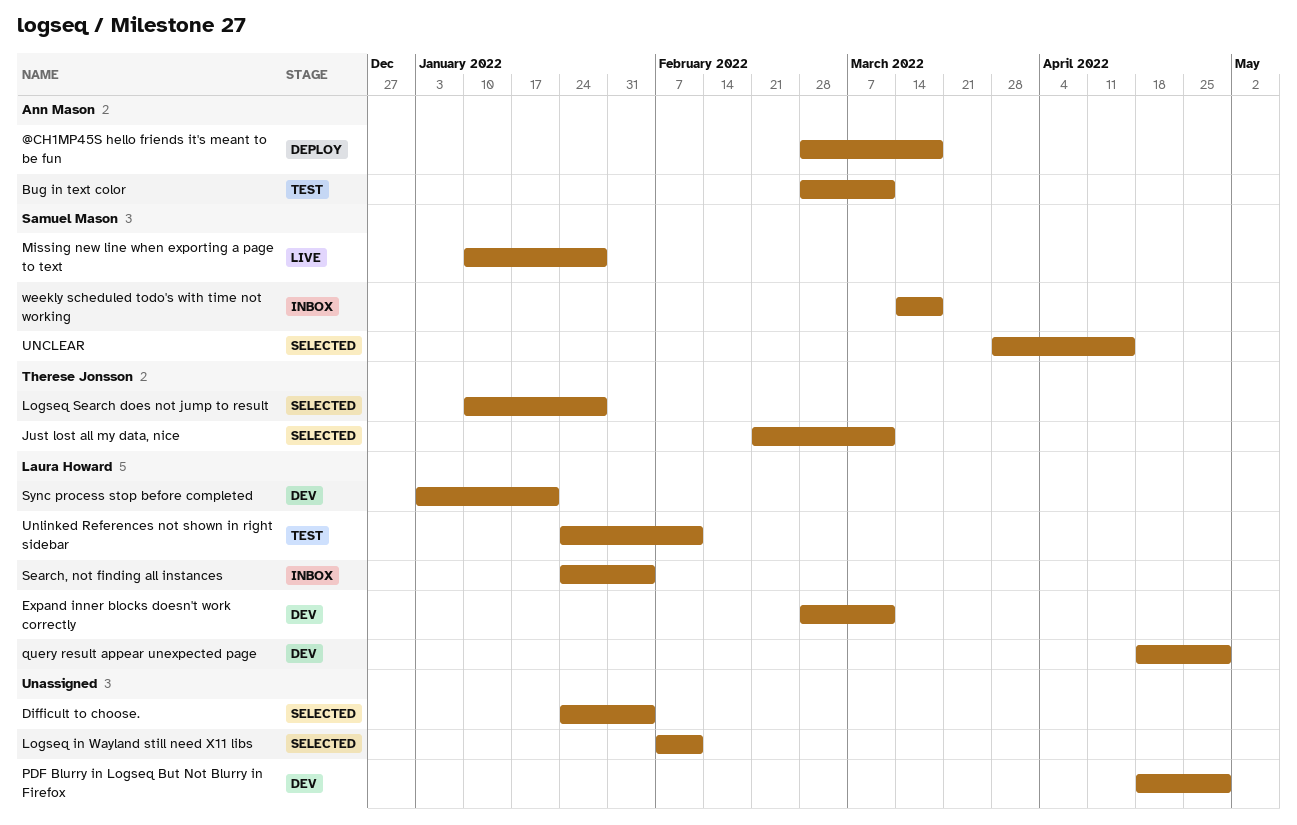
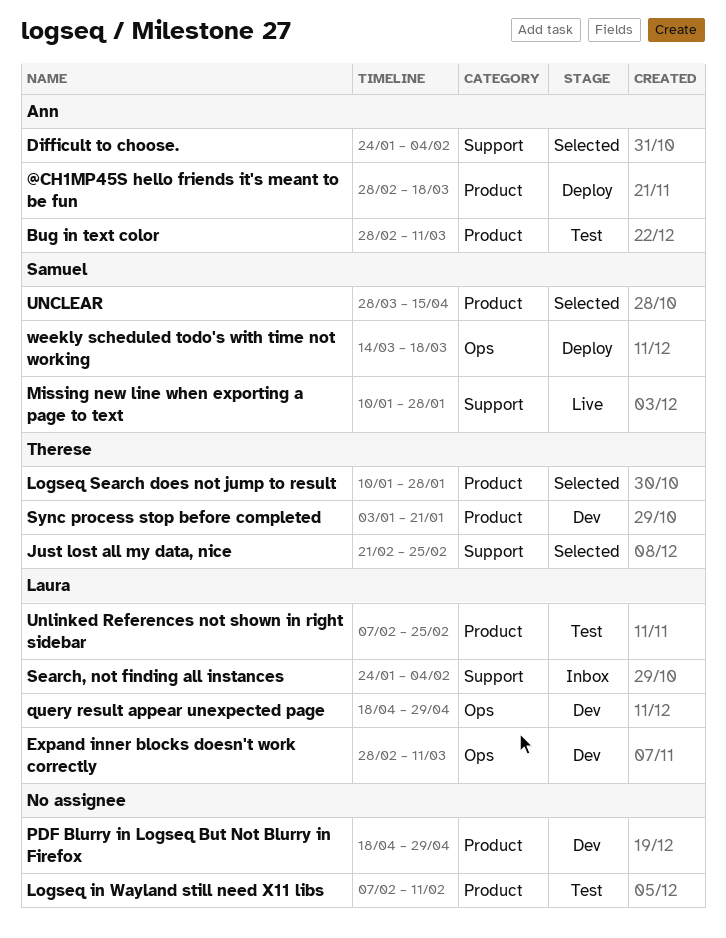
Difficult to choose., owner: none -> Ann Mason
Just lost all my data, nice, due: Mar 11 -> Feb 25
Logseq in Wayland still need X11 libs, status: Selected -> Test
Sync process stop before completed, owner: Laura Howard -> Therese Jonsson
Unlinked References not shown in right sidebar, start: Jan 24 -> Feb 7
Unlinked References not shown in right sidebar, due: Feb 11 -> Feb 25
weekly scheduled todo's with time not working, status: Inbox -> Deploy

